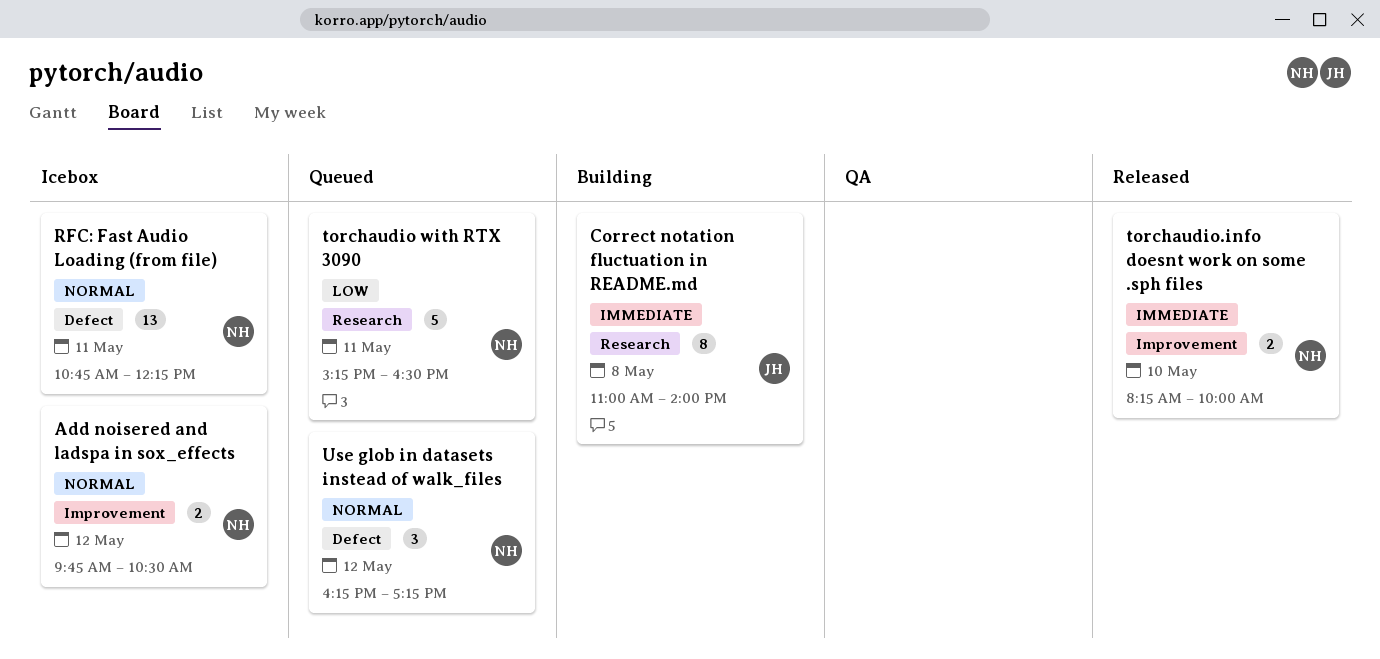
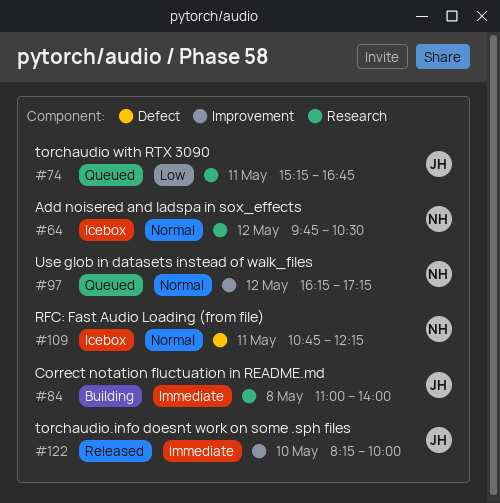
Add noisered and ladspa in sox_effects, label: Improvement -> Research
torchaudio with RTX 3090, owner: NH -> JH
torchaudio with RTX 3090, ends: 16:30 -> 16:45
torchaudio.info doesnt work on some .sph files, owner: NH -> JH
Use glob in datasets instead of walk_files, label: Defect -> Improvement

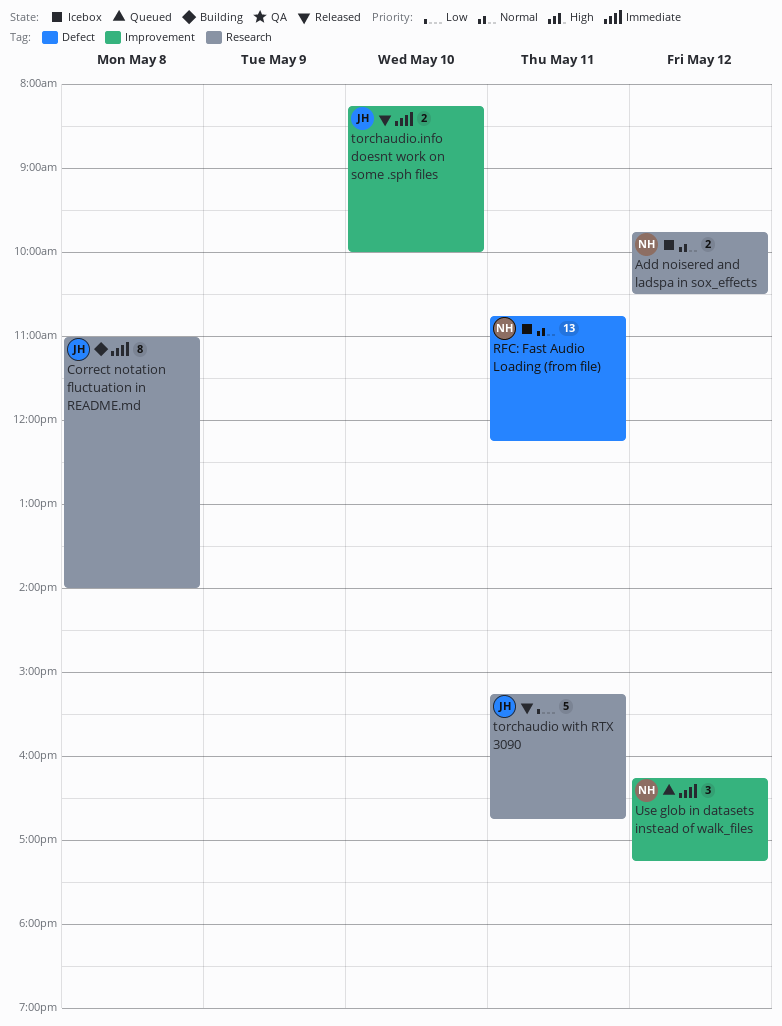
torchaudio with RTX 3090, status: Queued -> Released
Use glob in datasets instead of walk_files, priority: Normal -> Immediate

